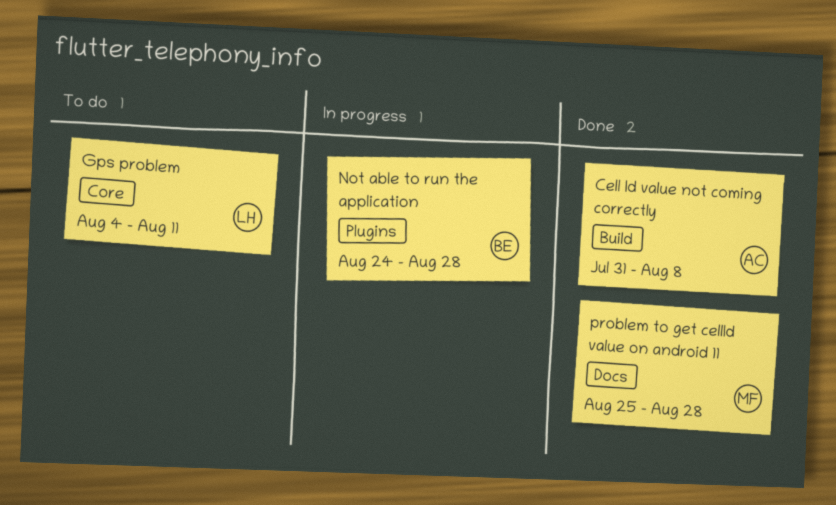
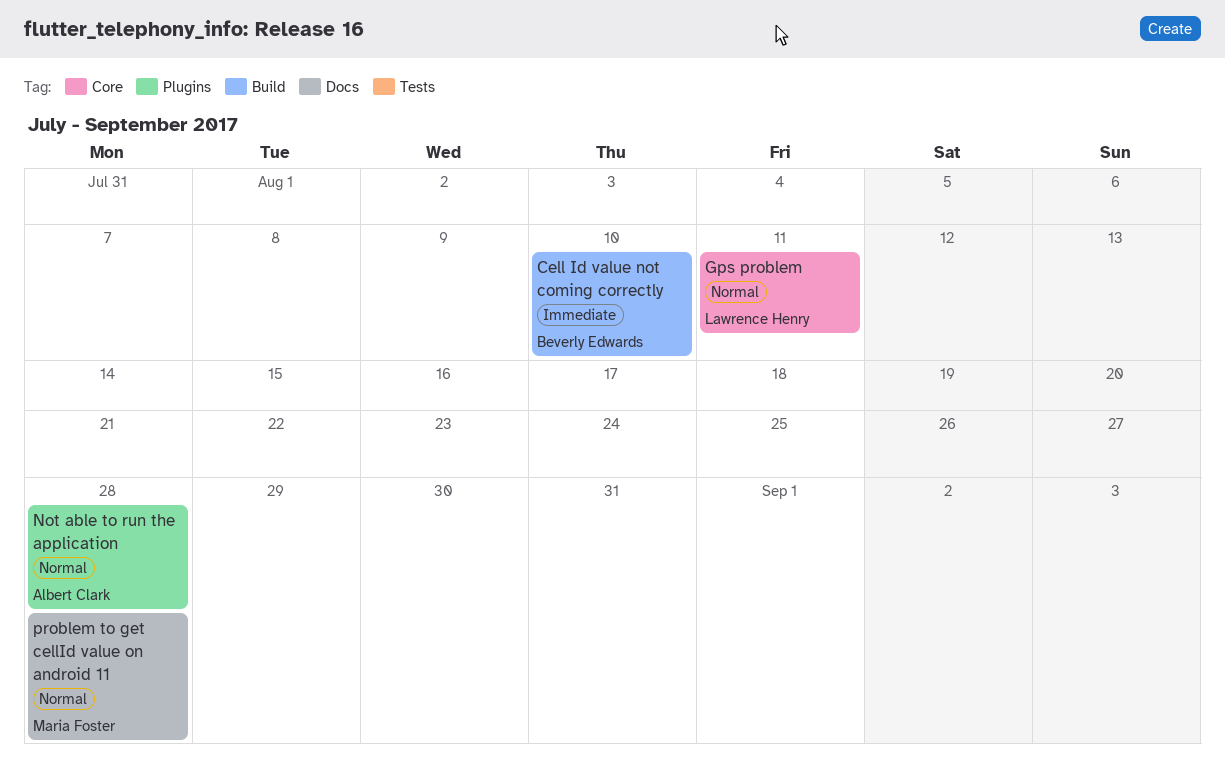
Cell Id value not coming correctly, owner: Albert Clark -> Beverly Edwards
Cell Id value not coming correctly, due: Aug 8 -> Aug 10
Not able to run the application, owner: Beverly Edwards -> Albert Clark

